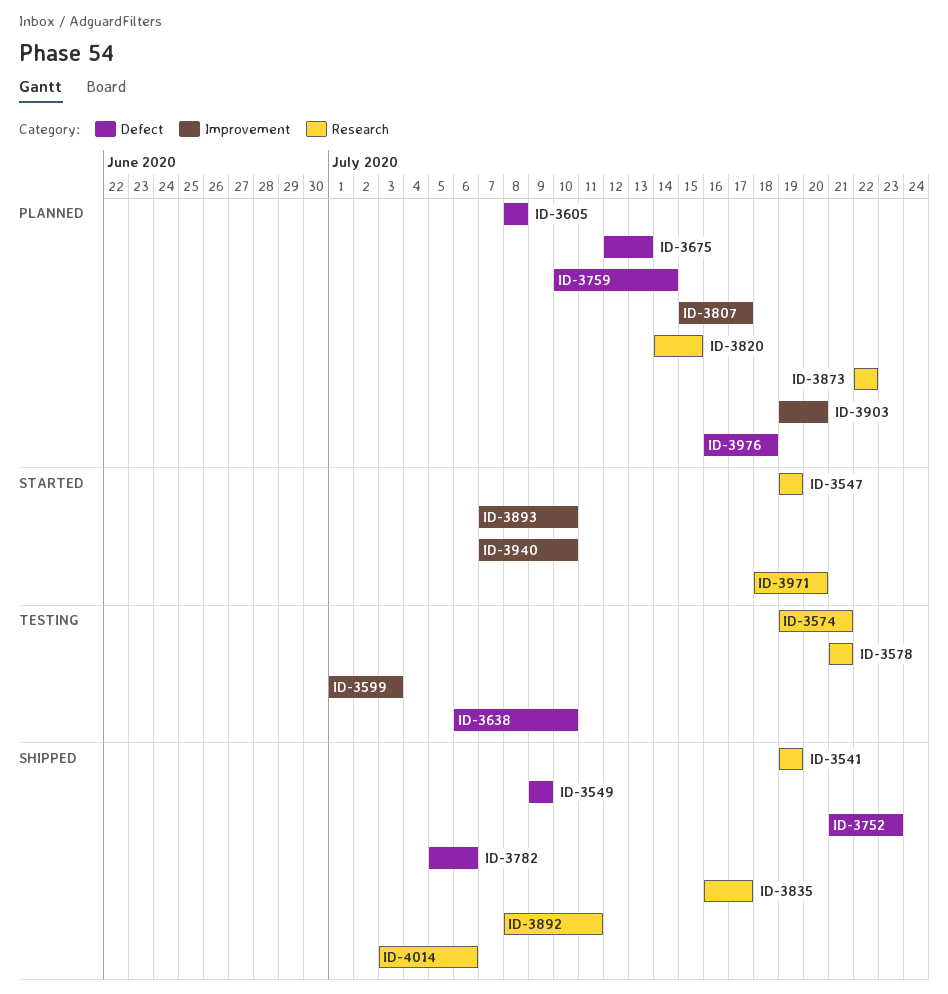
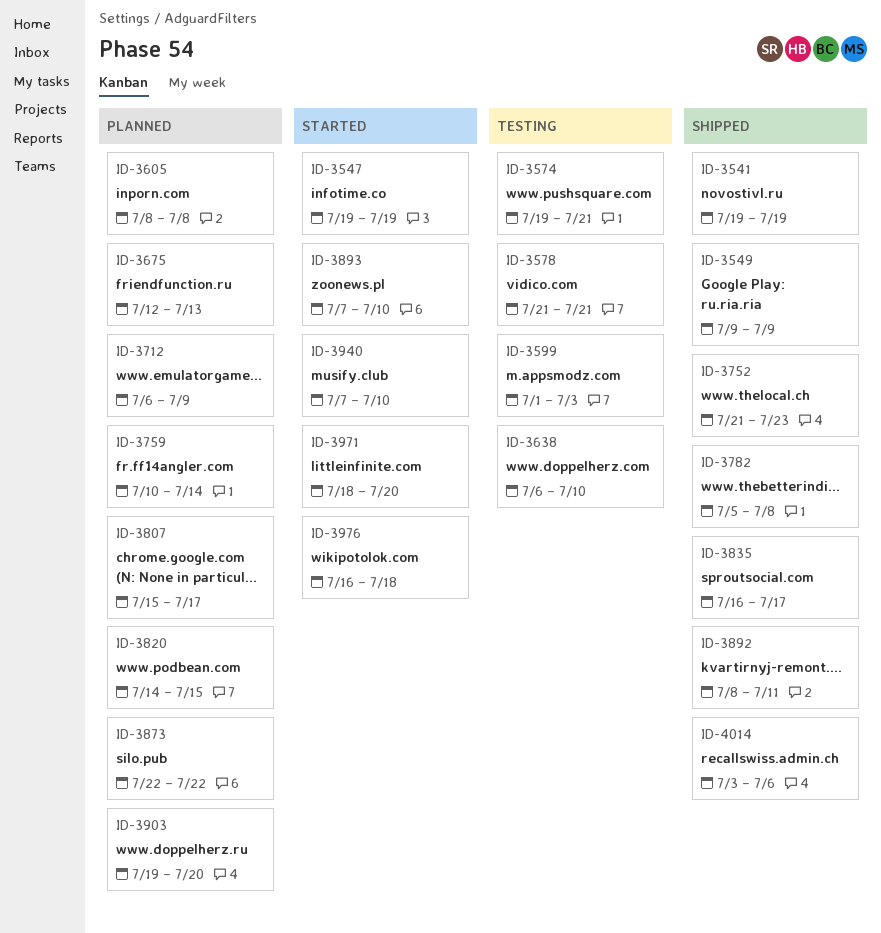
ID-3712: none -> present
ID-3782, due: Jul 6 -> Jul 8
ID-3976, status: Planned -> Started

